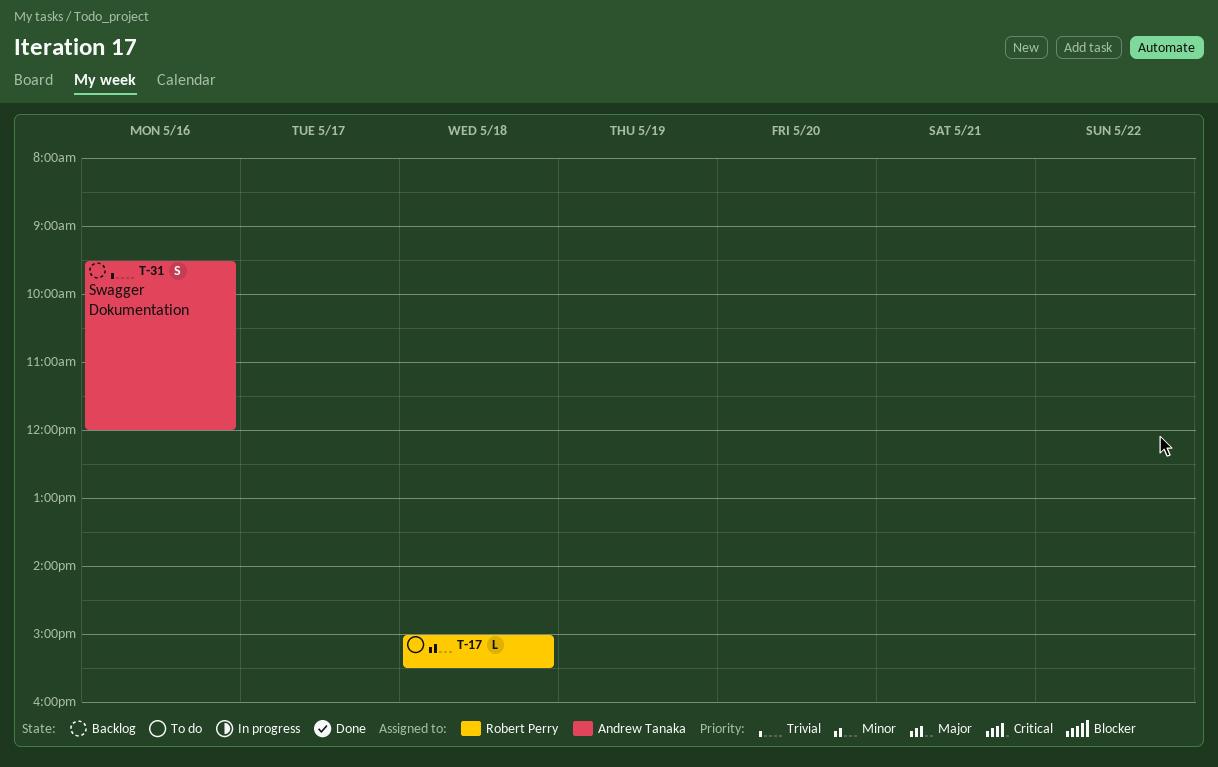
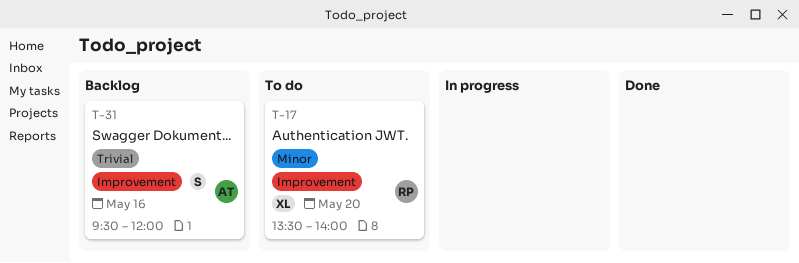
T-17, estimate: L -> XL
T-17, day: May 18 -> May 20
T-17, begins: 15:00 -> 13:30
T-17, ends: 15:30 -> 14:00

